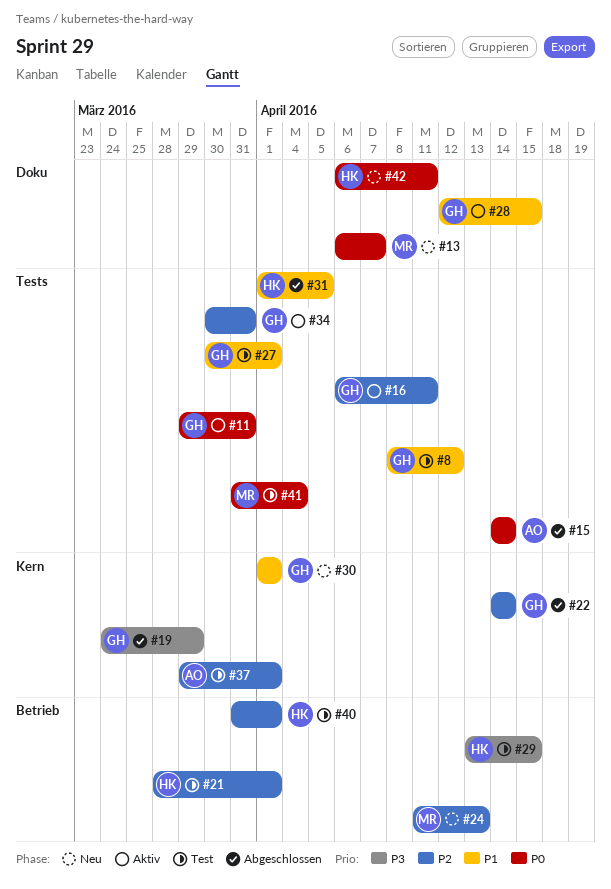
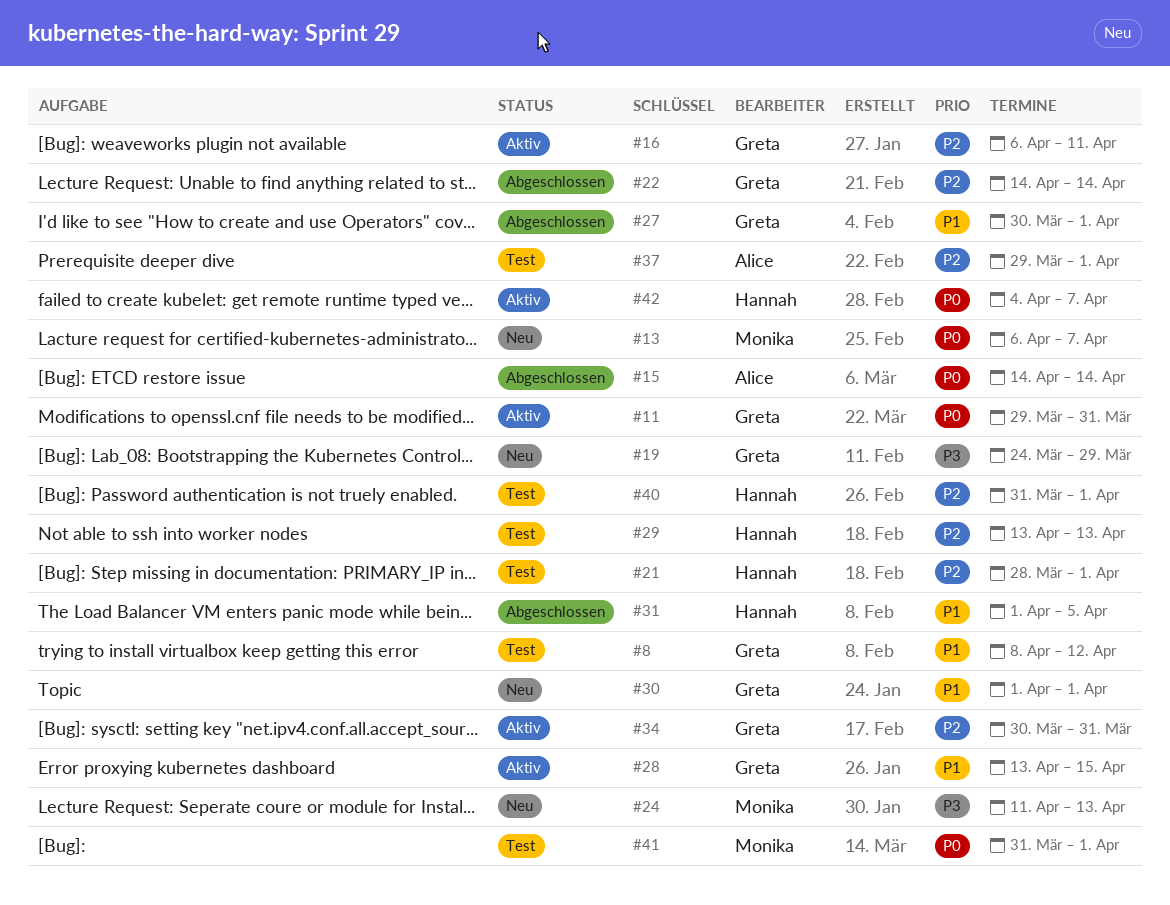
#19, status: Abgeschlossen -> Neu
#24, priority: P2 -> P3
#27, status: Test -> Abgeschlossen
#28, start: Apr 12 -> Apr 13
#29, priority: P3 -> P2
#29, due: Apr 15 -> Apr 13
#41, due: Apr 4 -> Apr 1
#42, status: Neu -> Aktiv
#42, start: Apr 6 -> Apr 4
#42, due: Apr 11 -> Apr 7

